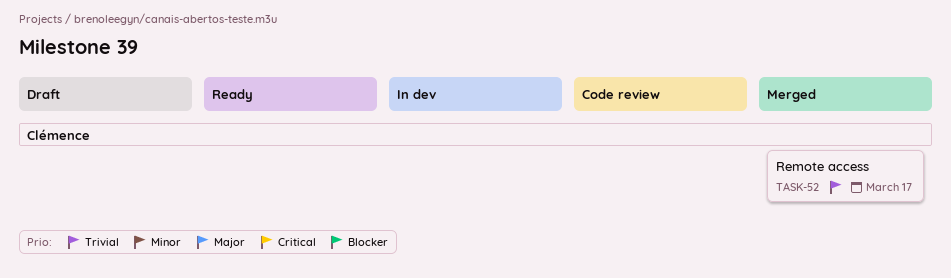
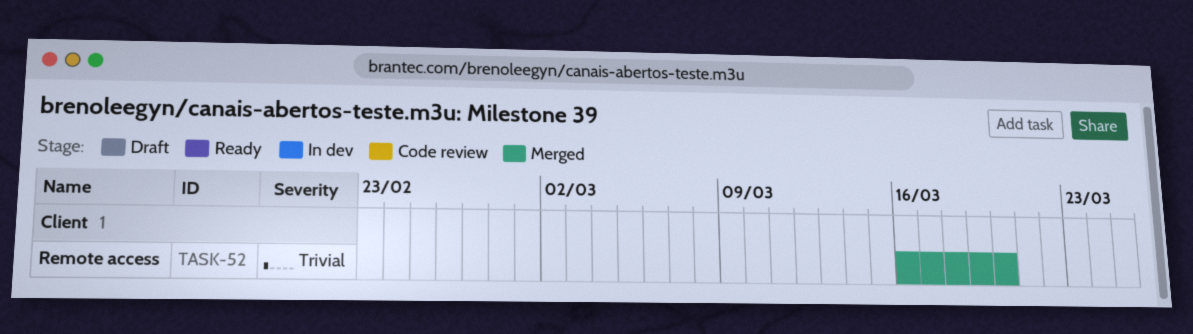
TASK-52, due: Mar 17 -> Mar 20

